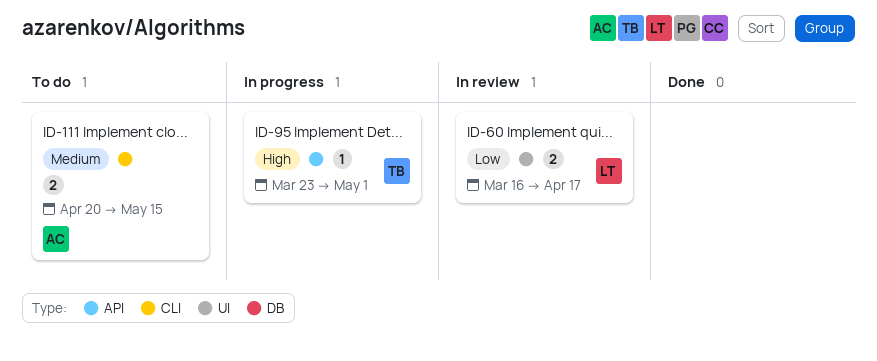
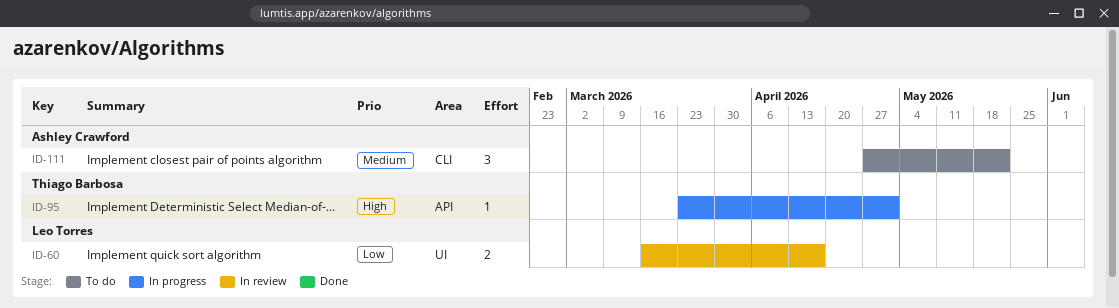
ID-111, estimate: 2 -> 3
ID-111, start: Apr 20 -> Apr 27
ID-111, due: May 15 -> May 22

